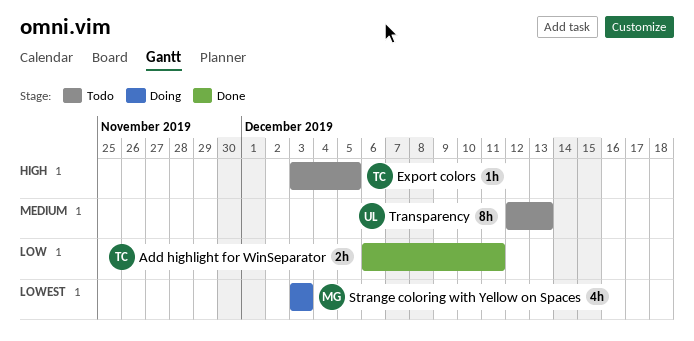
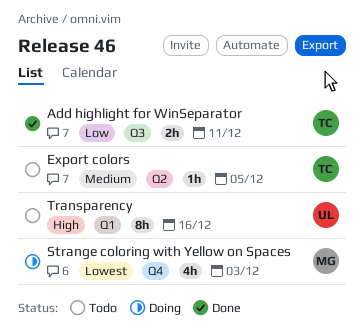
Export colors, priority: High -> Medium
Transparency, priority: Medium -> High
Transparency, due: Dec 13 -> Dec 16

